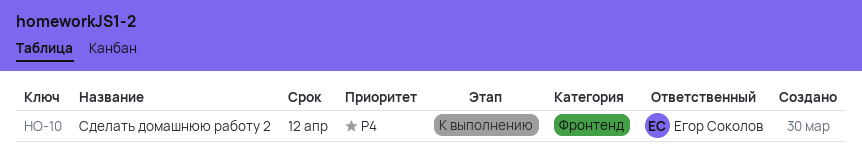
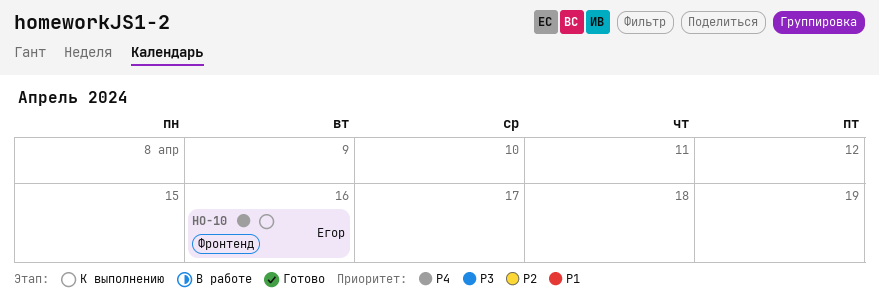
HO-10, due: Apr 12 -> Apr 16

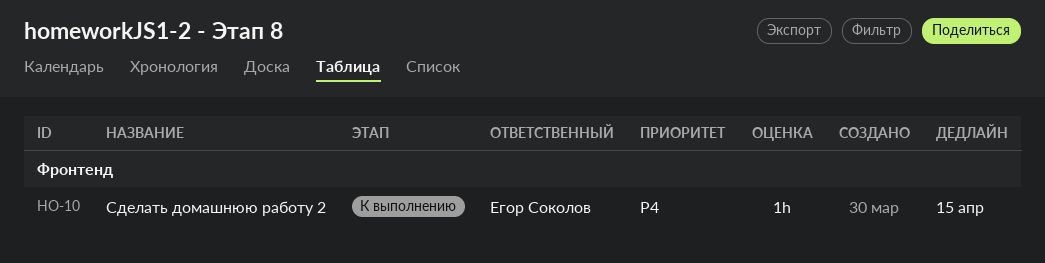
HO-10, due: Apr 16 -> Apr 15

